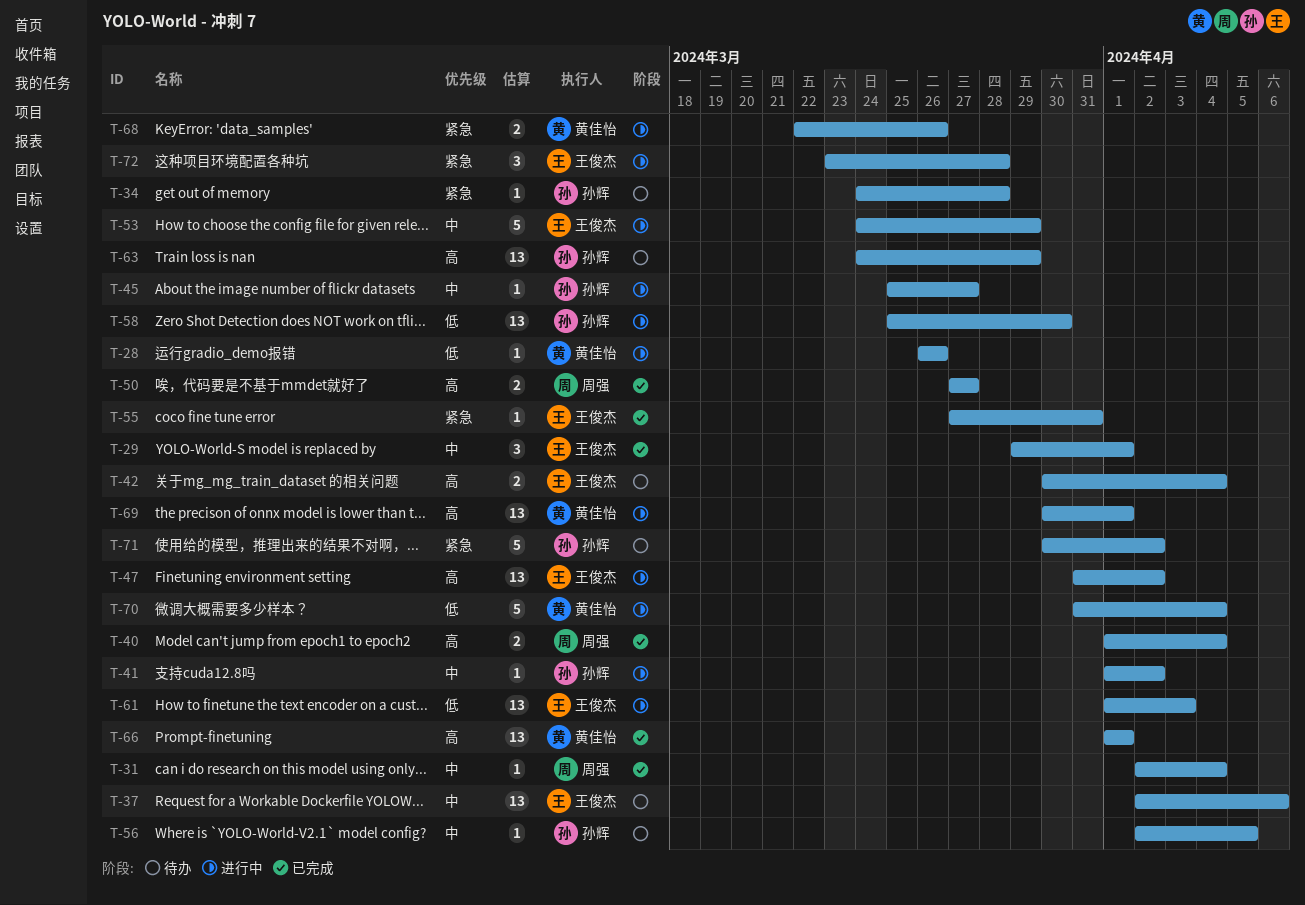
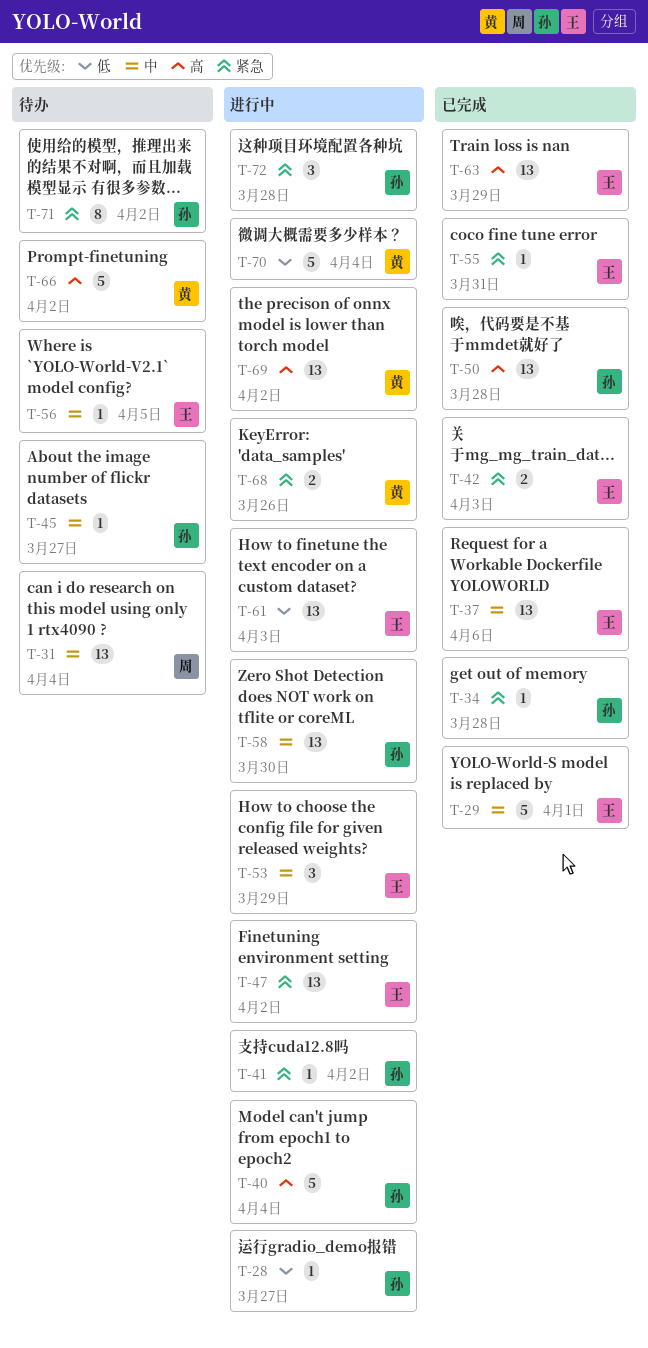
T-28, owner: 黄佳怡 -> 孙辉
T-28, due: Mar 26 -> Mar 27
T-29, estimate: 3 -> 5
T-31, status: 已完成 -> 待办
T-31, estimate: 1 -> 13
T-34, status: 待办 -> 已完成
T-37, status: 待办 -> 已完成
T-40, status: 已完成 -> 进行中
T-40, owner: 周强 -> 孙辉
T-40, estimate: 2 -> 5
T-41, priority: 中 -> 紧急
T-42, status: 待办 -> 已完成
T-42, priority: 高 -> 紧急
T-42, due: Apr 4 -> Apr 3
T-45, status: 进行中 -> 待办
T-47, priority: 高 -> 紧急
T-50, owner: 周强 -> 孙辉
T-50, estimate: 2 -> 13
T-50, due: Mar 27 -> Mar 28
T-53, estimate: 5 -> 3
T-56, owner: 孙辉 -> 王俊杰
T-58, priority: 低 -> 中
T-63, status: 待办 -> 已完成
T-63, owner: 孙辉 -> 王俊杰
T-66, status: 已完成 -> 待办
T-66, estimate: 13 -> 5
T-66, due: Apr 1 -> Apr 2
T-69, due: Apr 1 -> Apr 2
T-71, estimate: 5 -> 8
T-72, owner: 王俊杰 -> 孙辉

